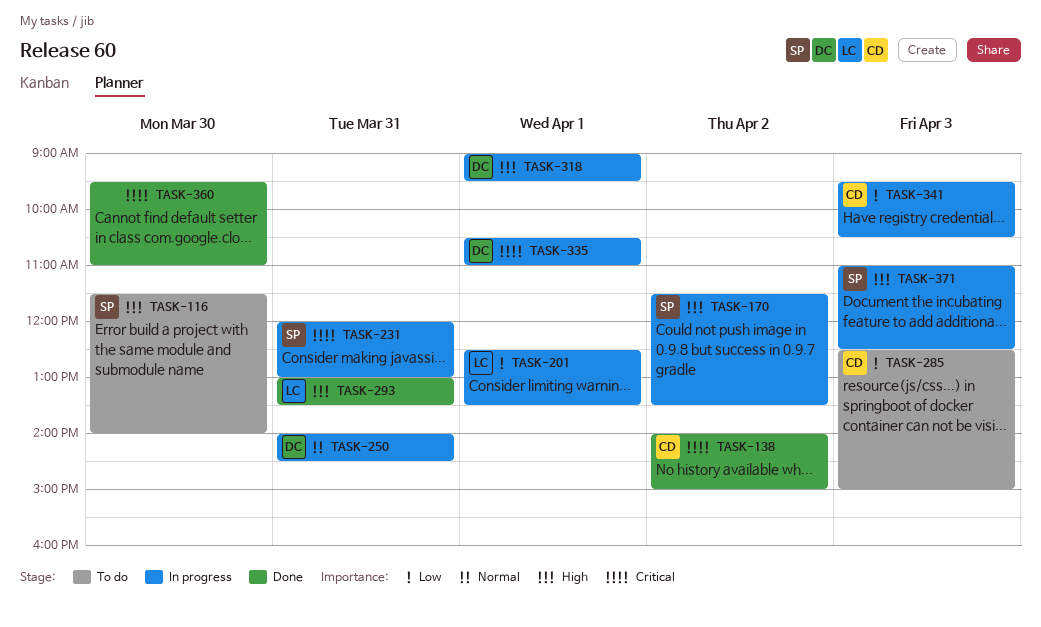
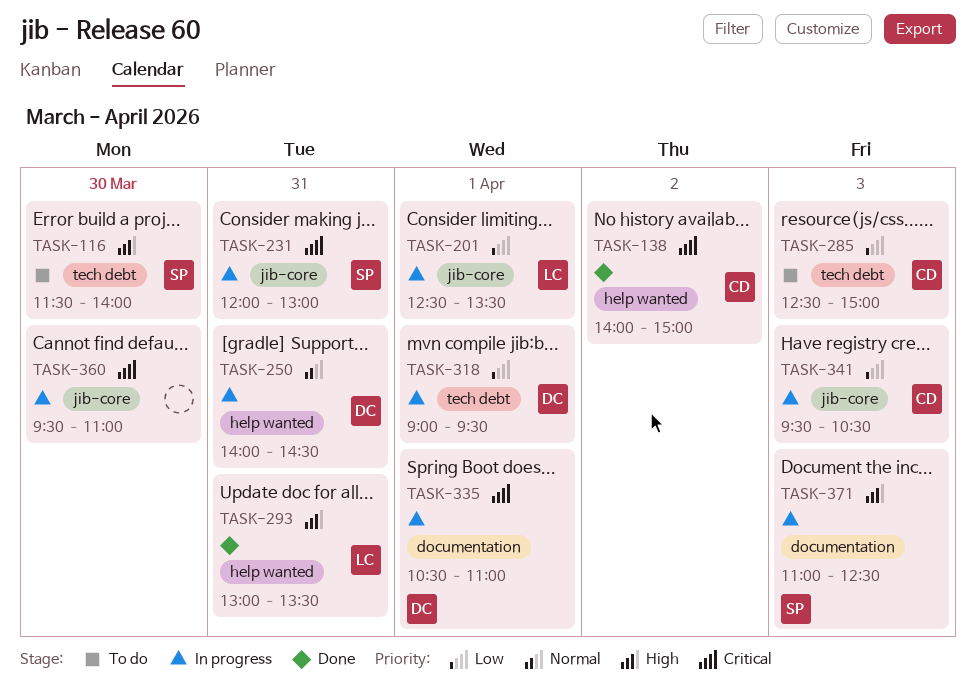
TASK-170: present -> none
TASK-318, priority: High -> Low
TASK-360, status: Done -> In progress

